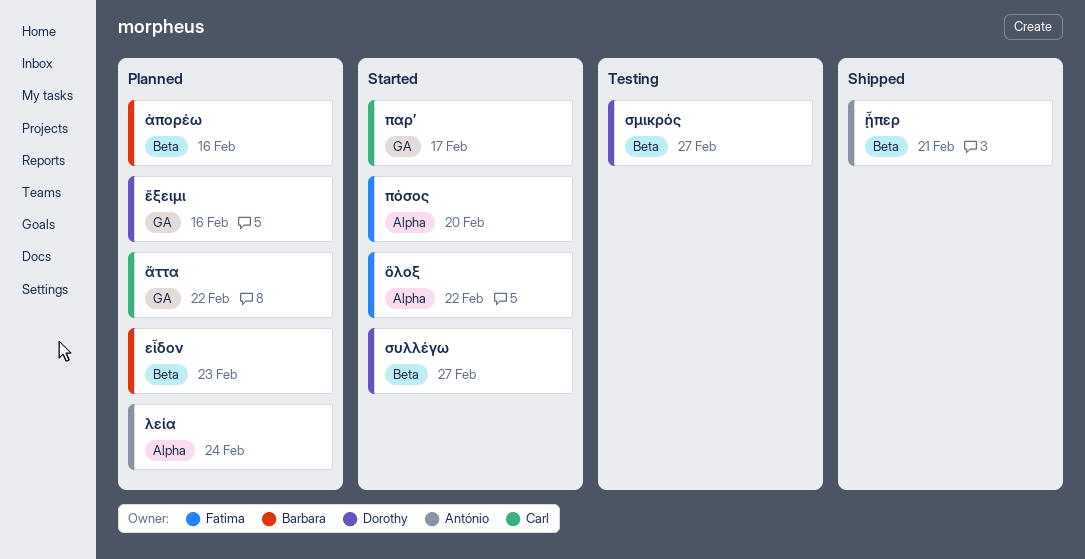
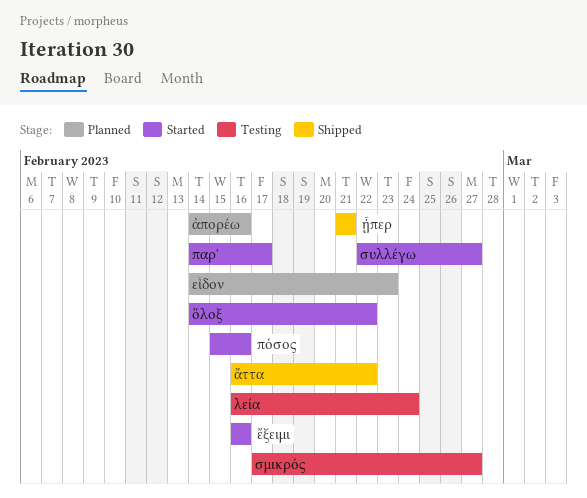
λεία, status: Planned -> Testing
πόσος, due: Feb 20 -> Feb 16
ἄττα, status: Planned -> Shipped
ἔξειμι, status: Planned -> Started

